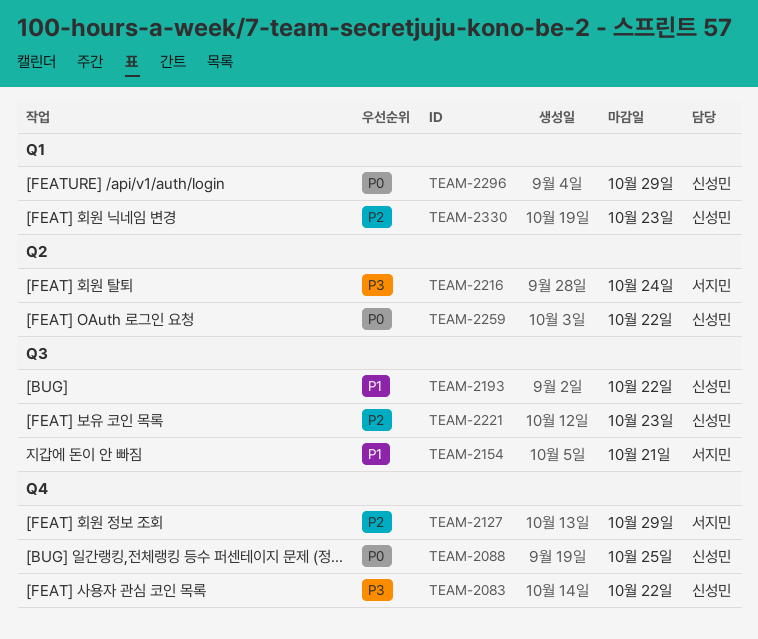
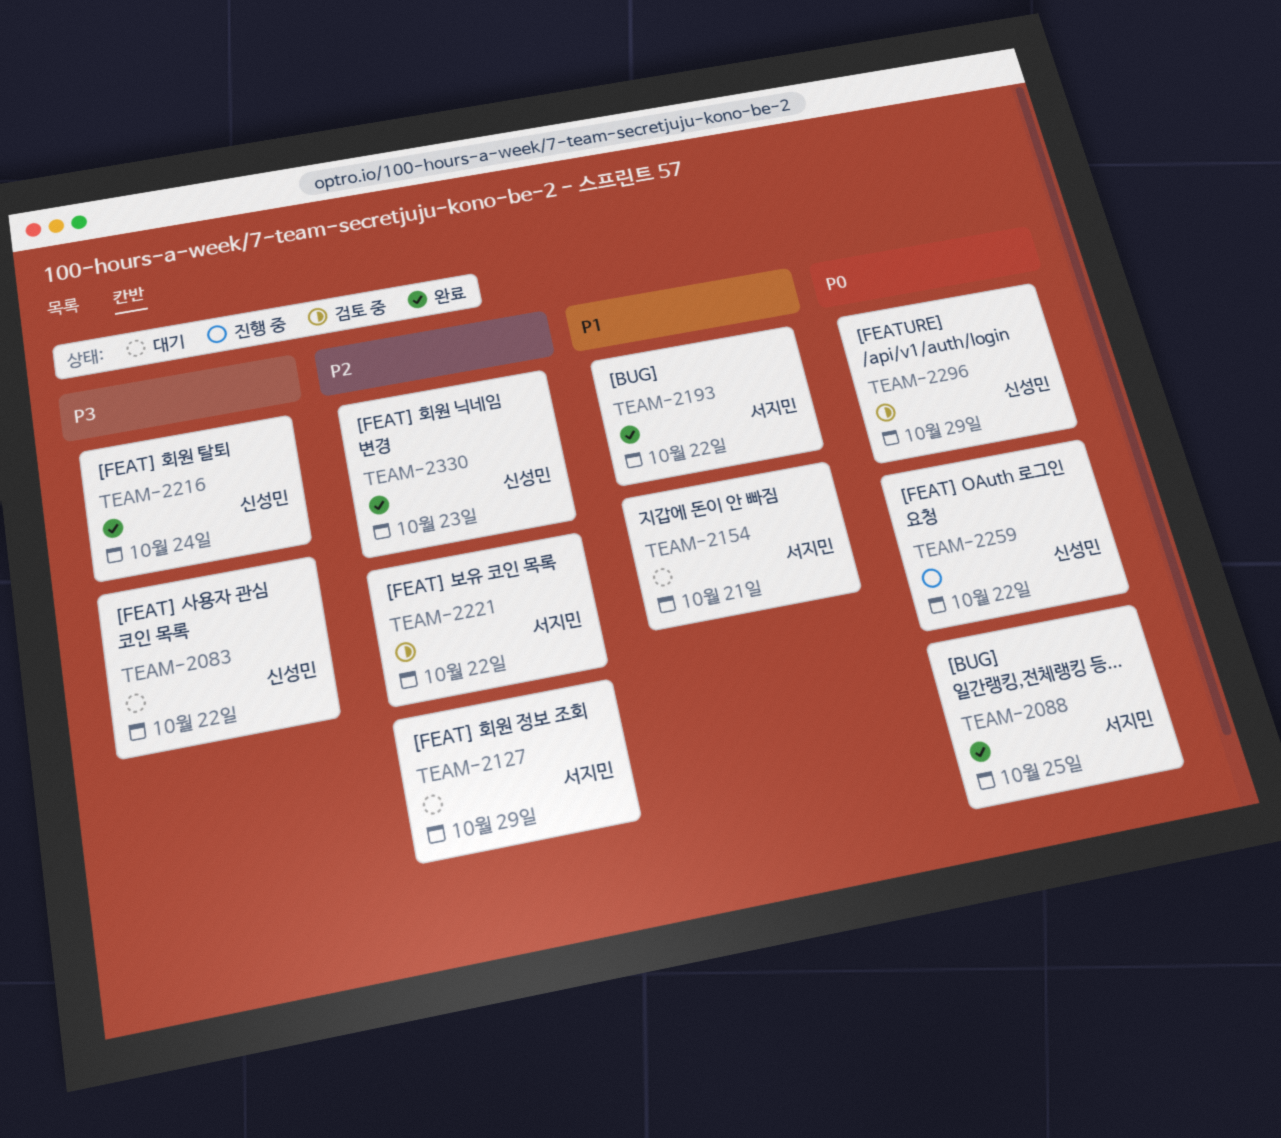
TEAM-2088, owner: 신성민 -> 서지민
TEAM-2193, owner: 신성민 -> 서지민
TEAM-2216, owner: 서지민 -> 신성민
TEAM-2221, owner: 신성민 -> 서지민
TEAM-2221, due: Oct 23 -> Oct 22

